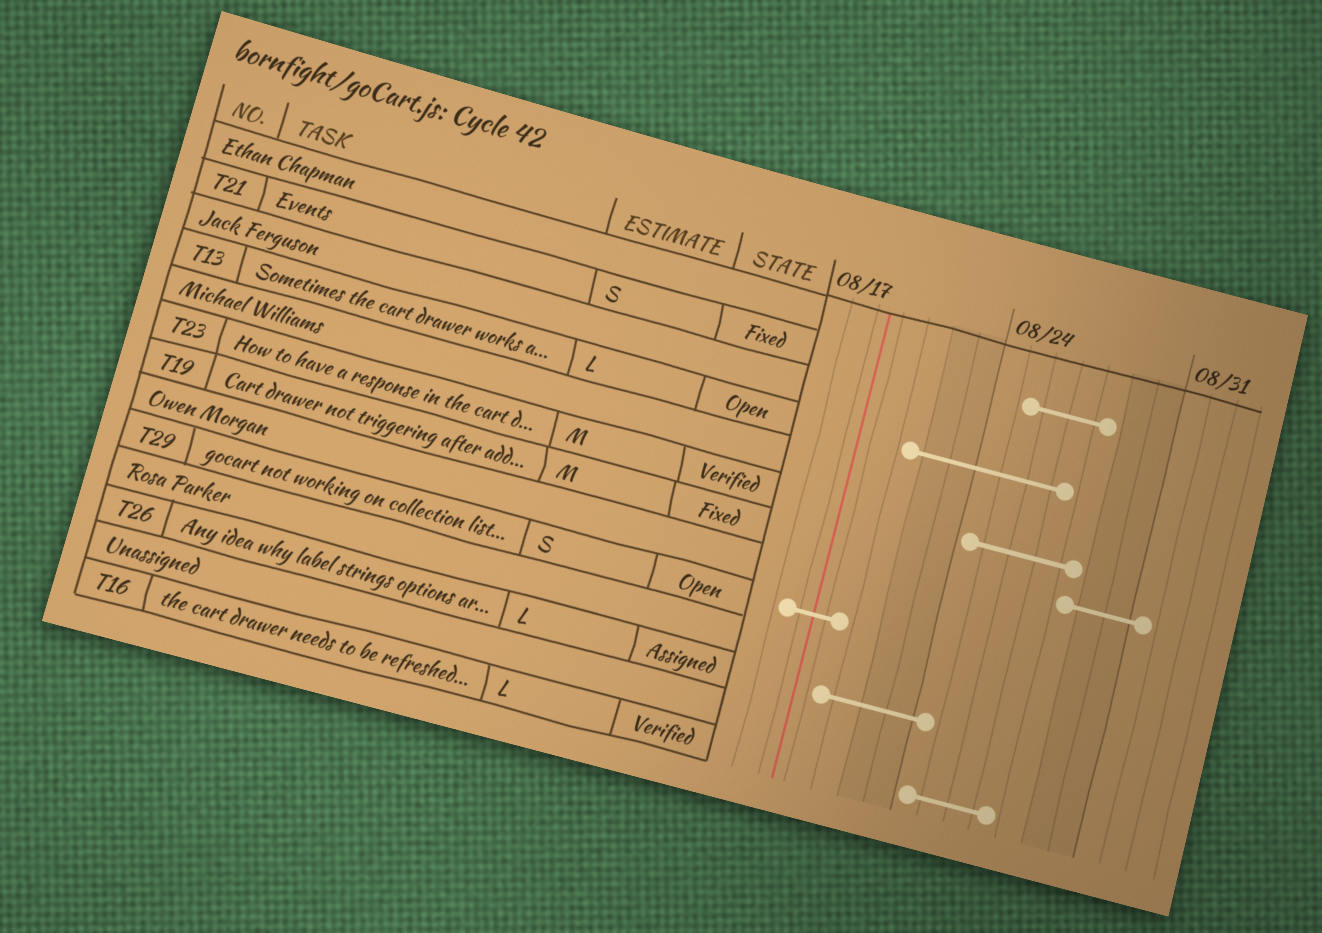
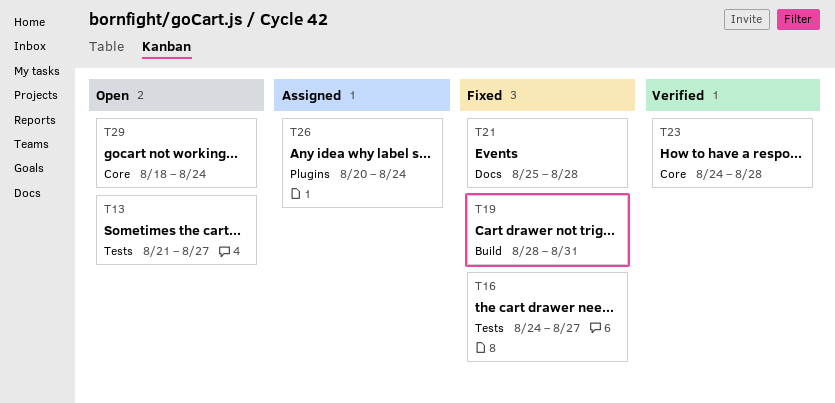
T16, status: Verified -> Fixed
T29, due: Aug 20 -> Aug 24

